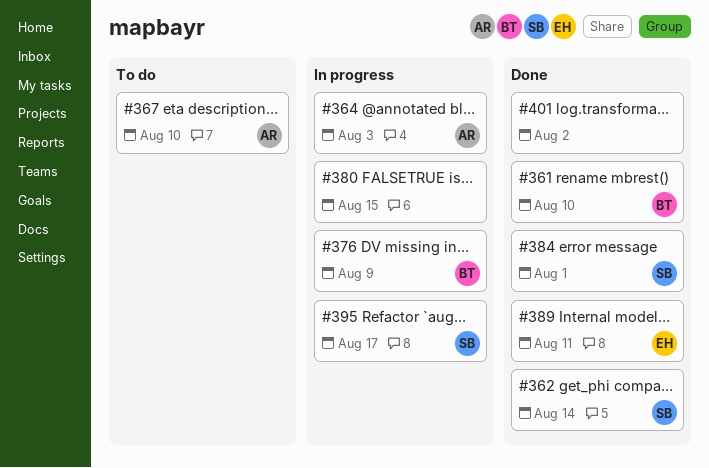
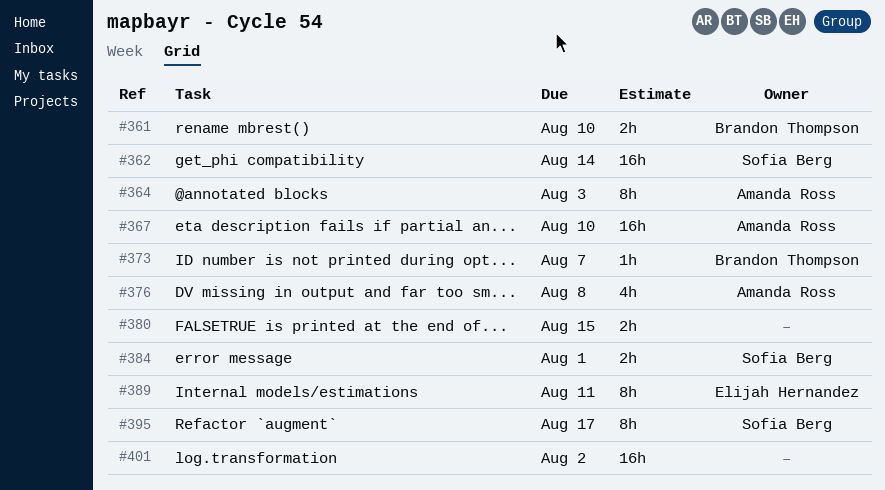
#373: none -> present
#376, owner: Brandon Thompson -> Amanda Ross
#376, due: Aug 9 -> Aug 8

